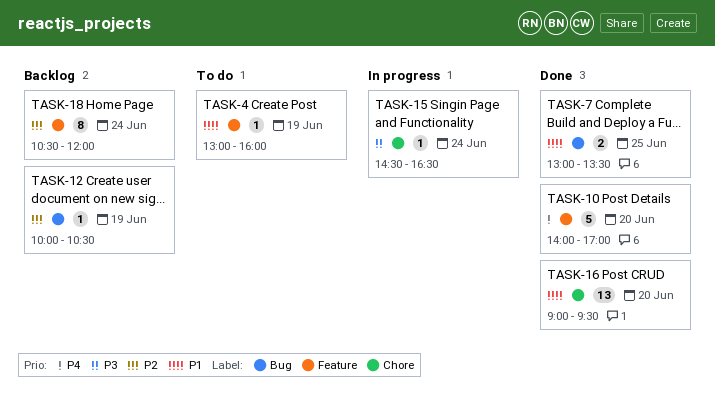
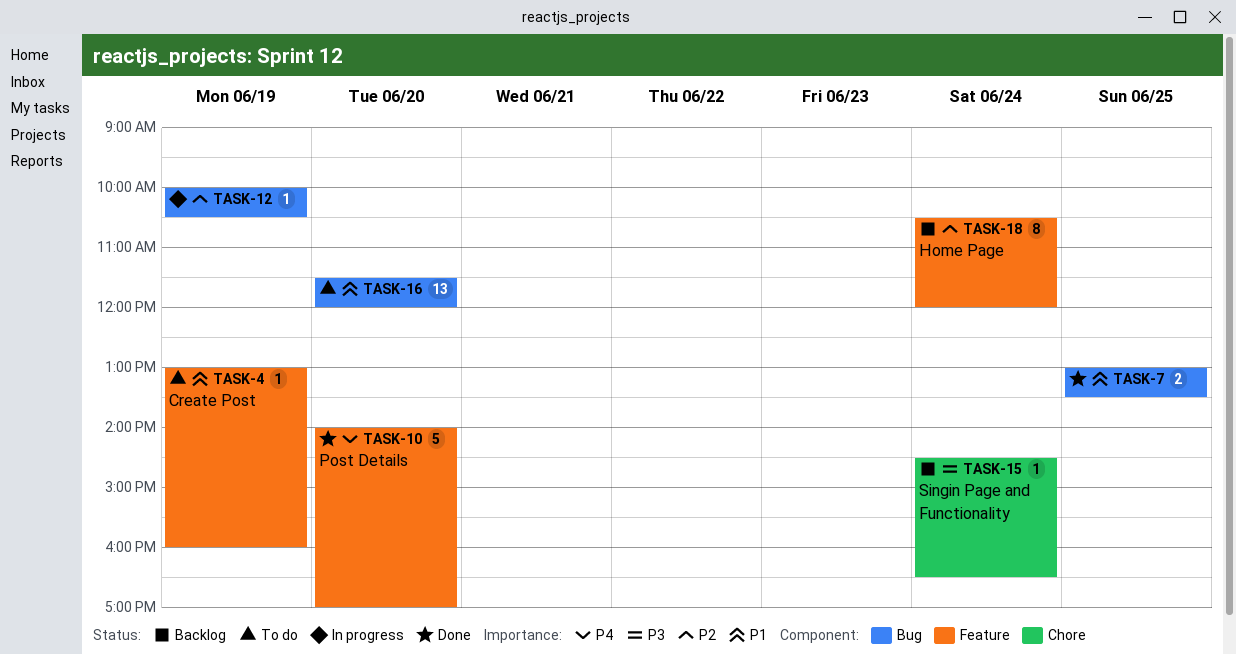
TASK-12, status: Backlog -> In progress
TASK-15, status: In progress -> Backlog
TASK-16, status: Done -> To do
TASK-16, label: Chore -> Bug
TASK-16, begins: 09:00 -> 11:30
TASK-16, ends: 09:30 -> 12:00

